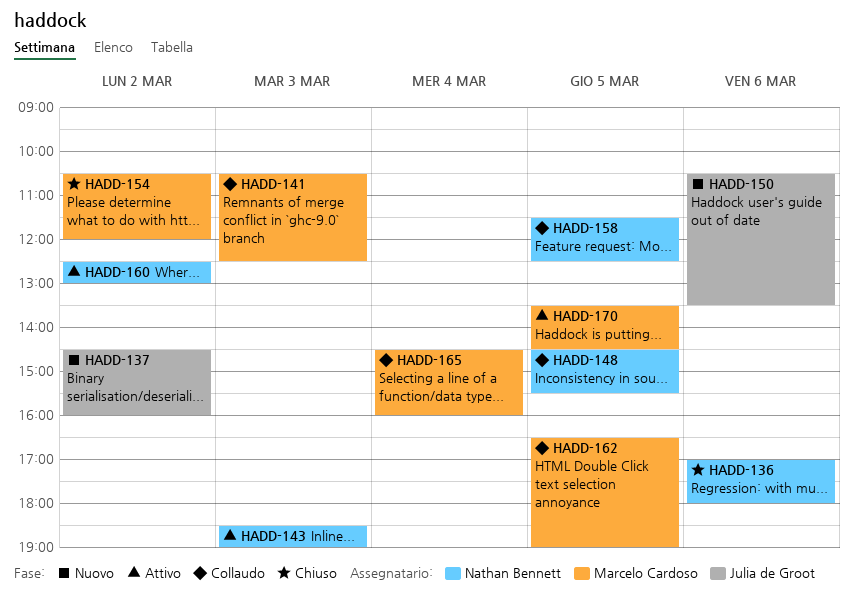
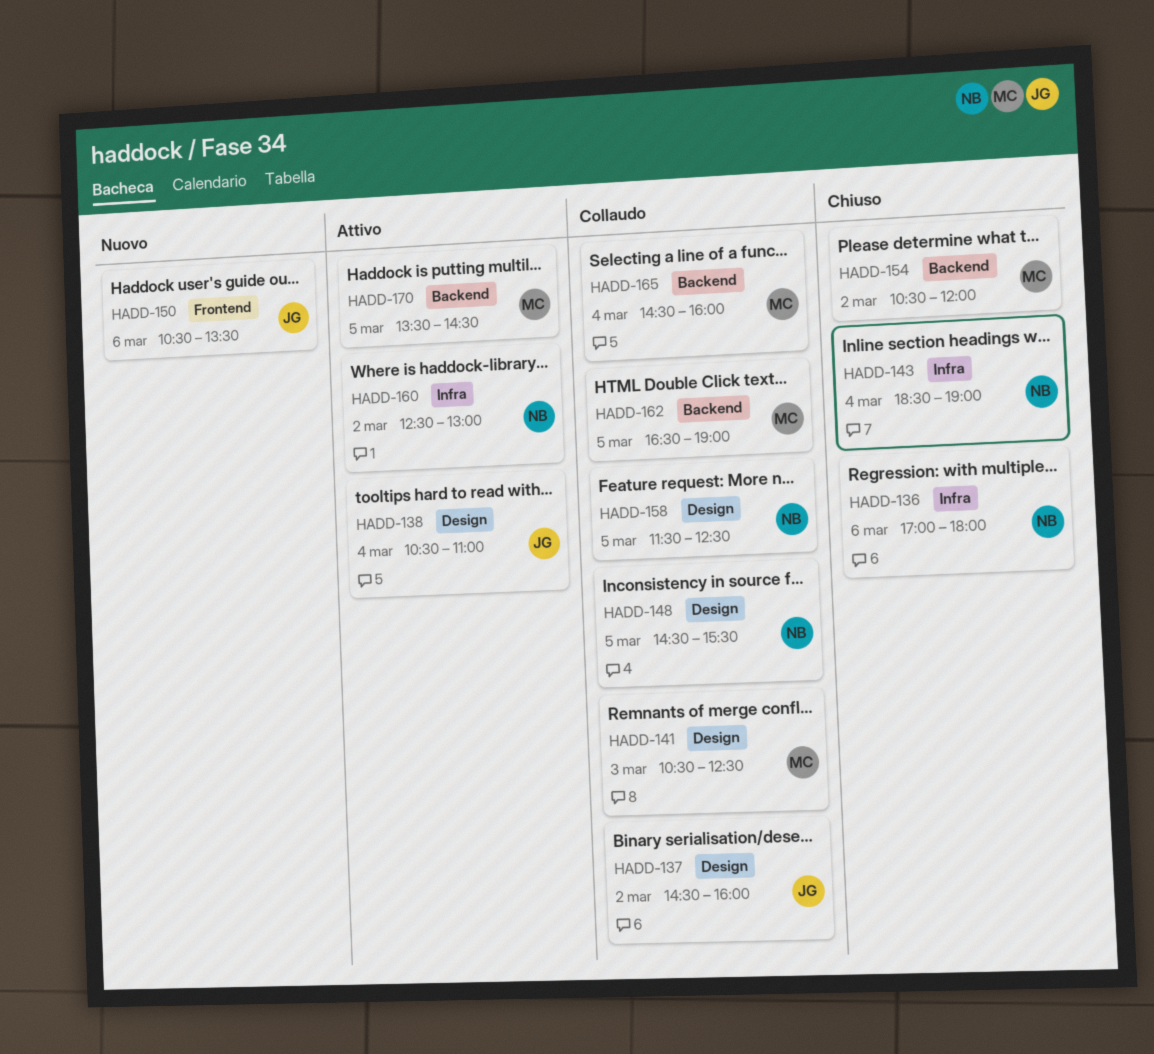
HADD-137, status: Nuovo -> Collaudo
HADD-138: none -> present
HADD-143, status: Attivo -> Chiuso
HADD-143, day: Mar 3 -> Mar 4

